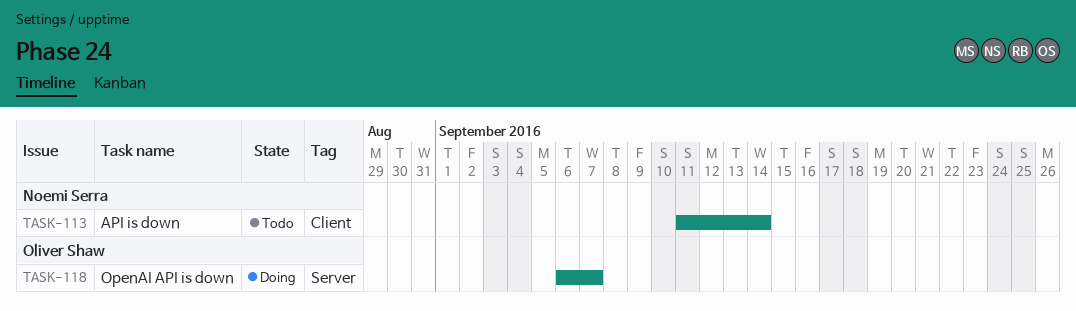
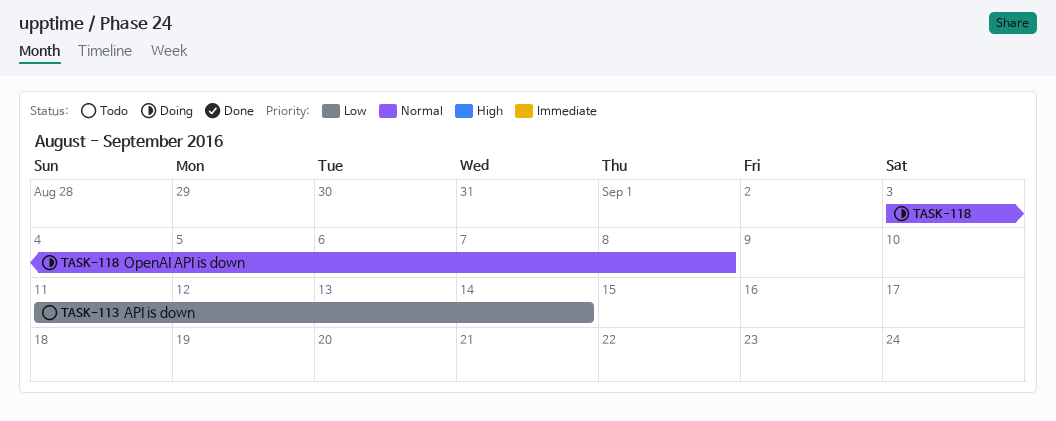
TASK-118, start: Sep 6 -> Sep 3
TASK-118, due: Sep 7 -> Sep 8

